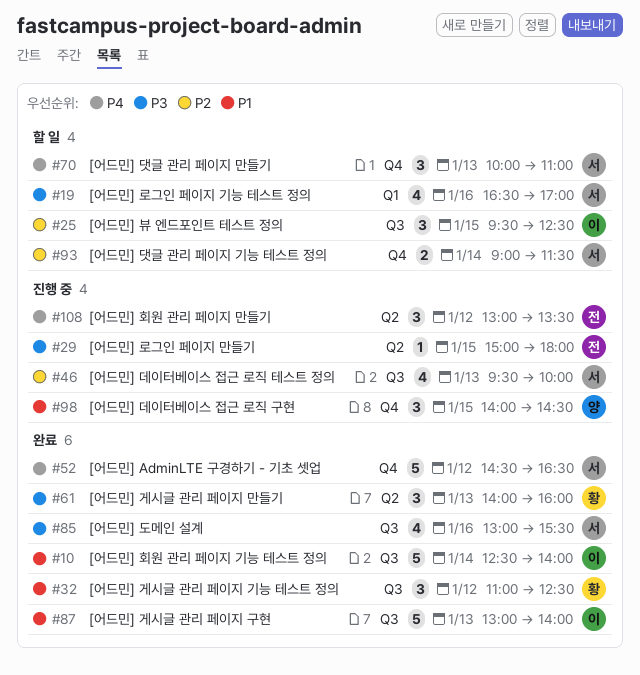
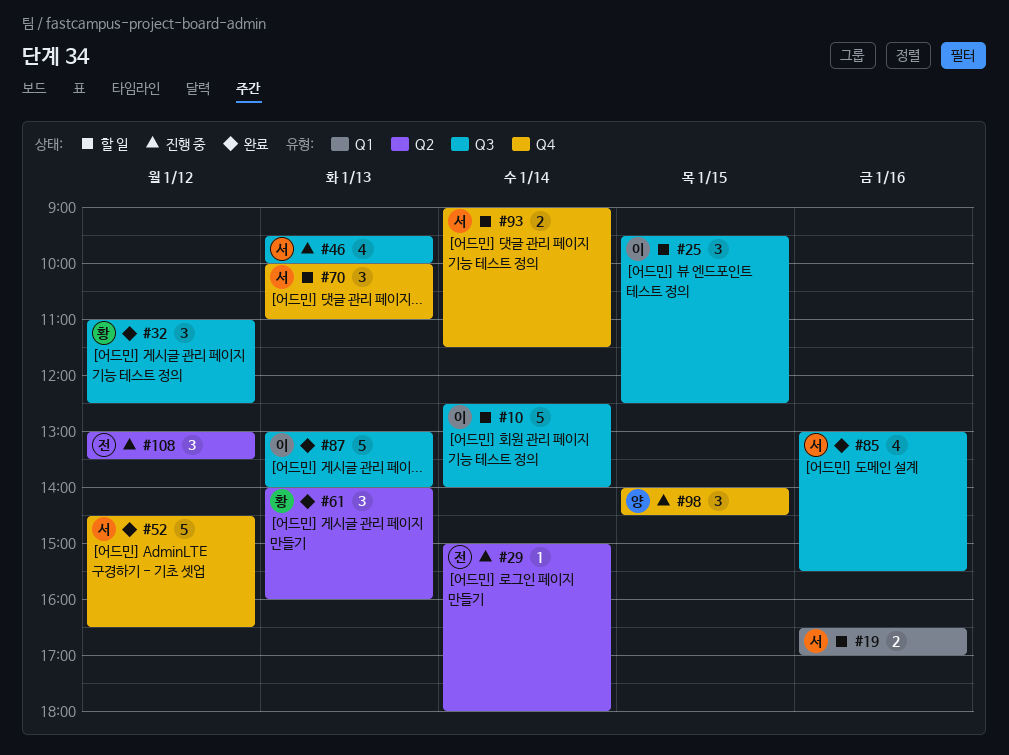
#10, status: 완료 -> 할 일
#19, estimate: 4 -> 2
#29, day: Jan 15 -> Jan 14

